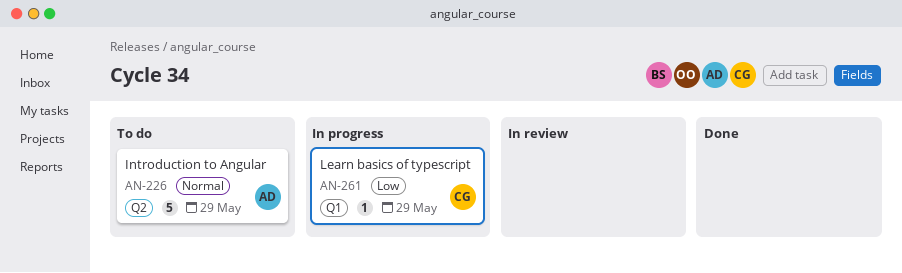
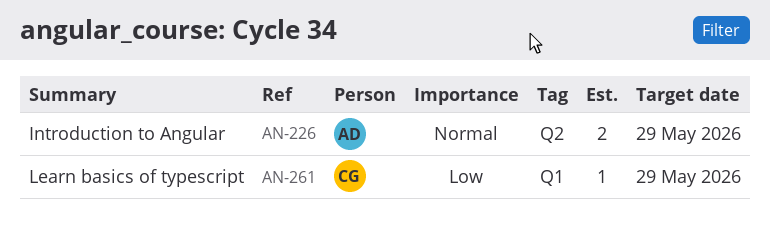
AN-226, estimate: 5 -> 2

